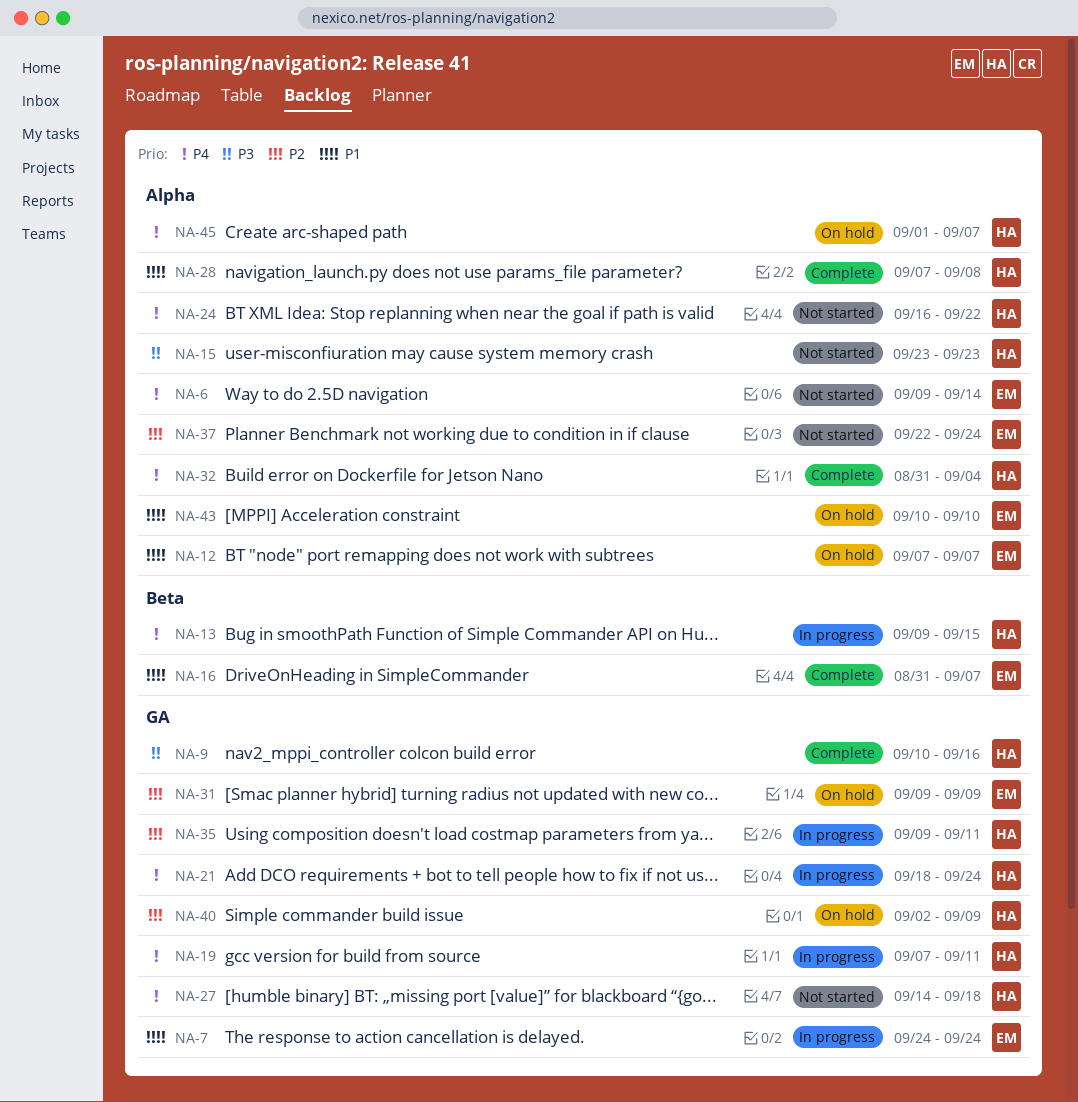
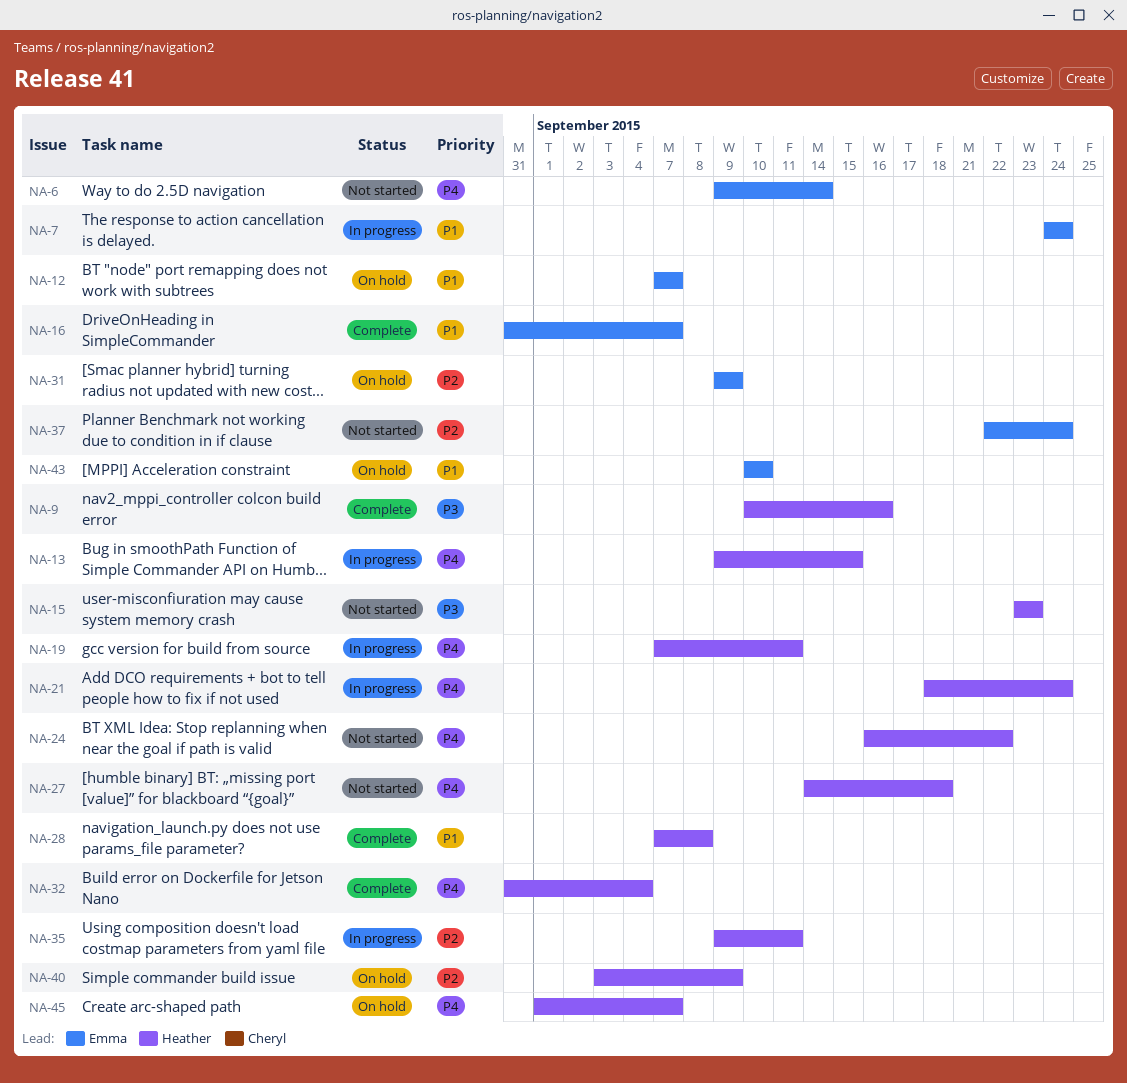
NA-40, start: Sep 2 -> Sep 3

